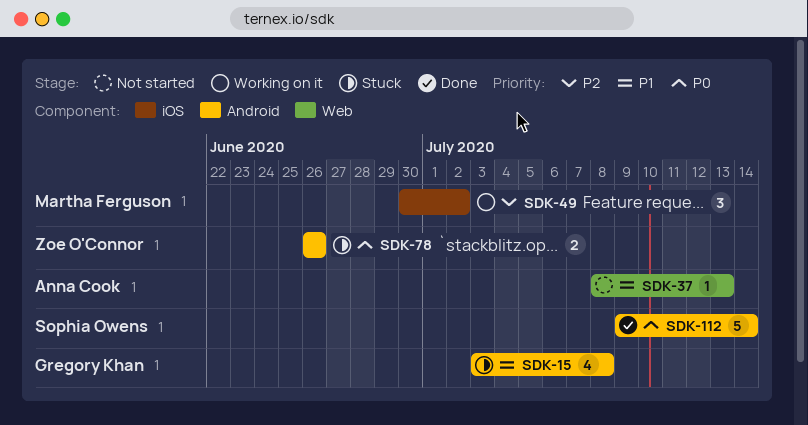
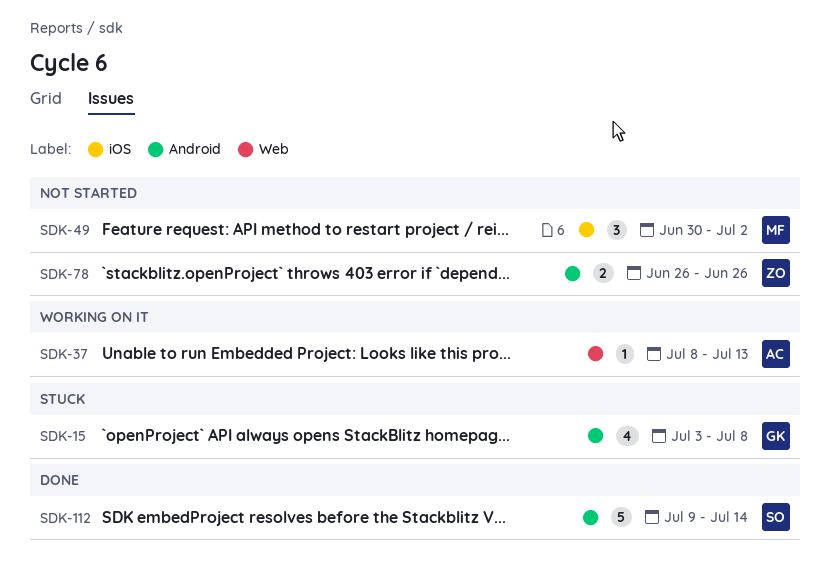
SDK-37, status: Not started -> Working on it
SDK-49, status: Working on it -> Not started
SDK-78, status: Stuck -> Not started

